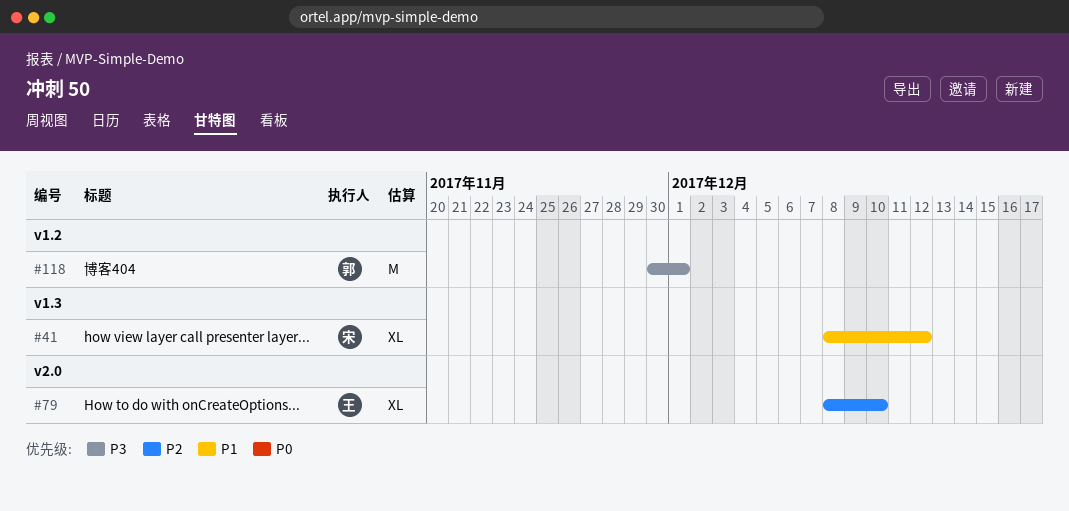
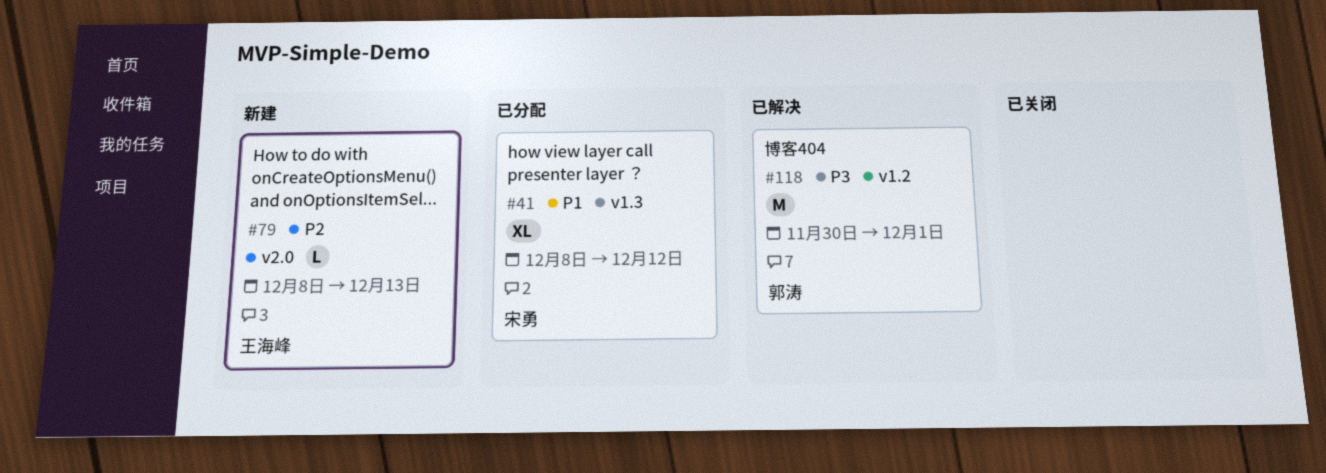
#79, estimate: XL -> L
#79, due: Dec 10 -> Dec 13

